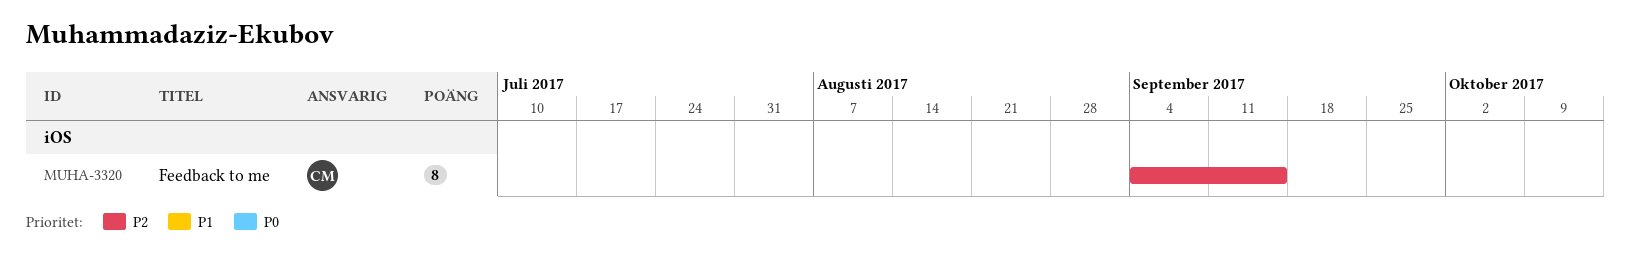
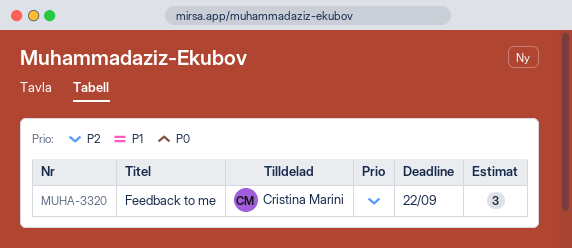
MUHA-3320, estimate: 8 -> 3
MUHA-3320, due: Sep 15 -> Sep 22

